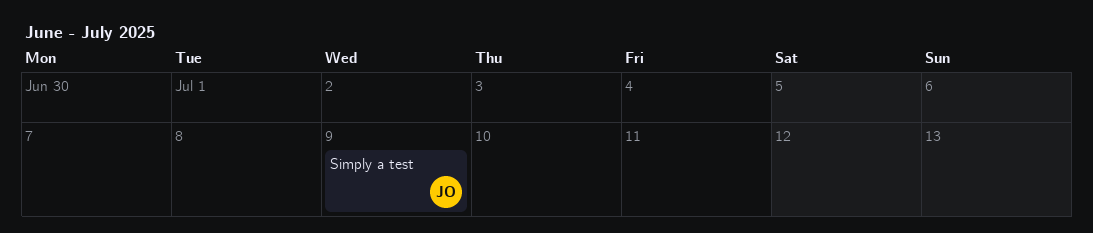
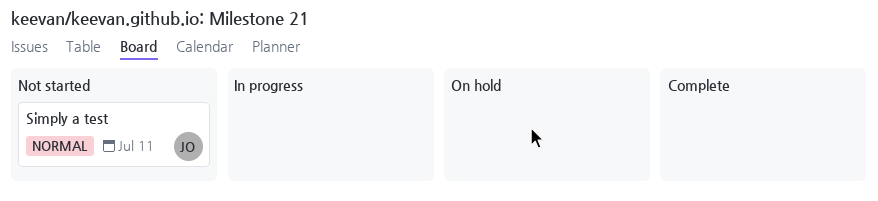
Simply a test, due: Jul 9 -> Jul 11

